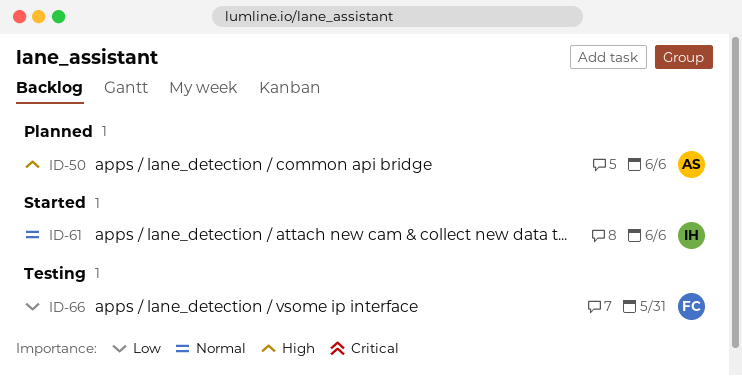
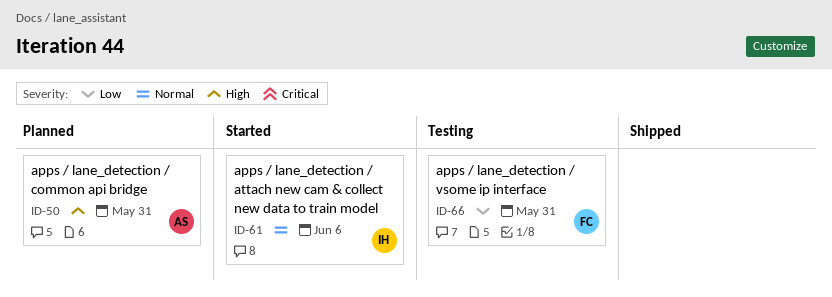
ID-50, due: Jun 6 -> May 31

